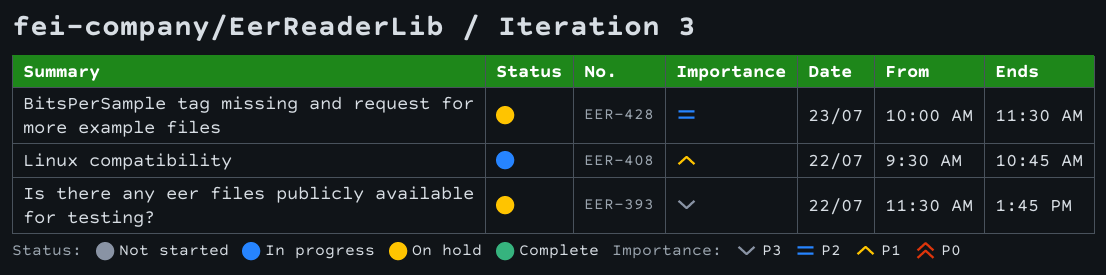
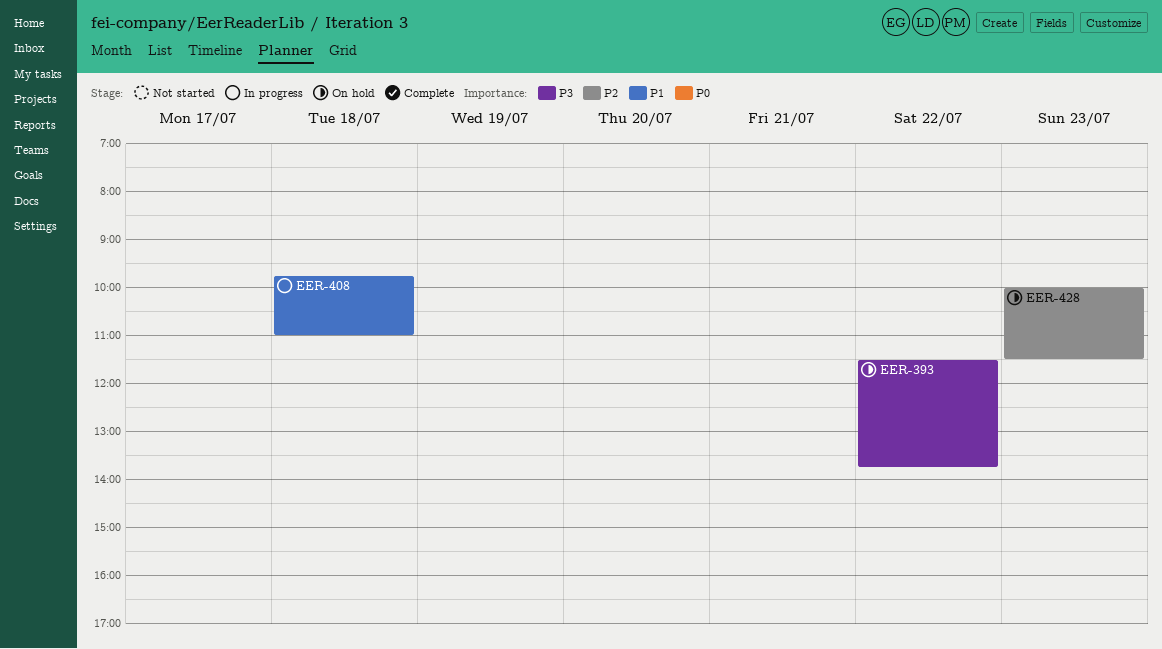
EER-408, day: Jul 22 -> Jul 18
EER-408, begins: 09:30 -> 09:45
EER-408, ends: 10:45 -> 11:00

